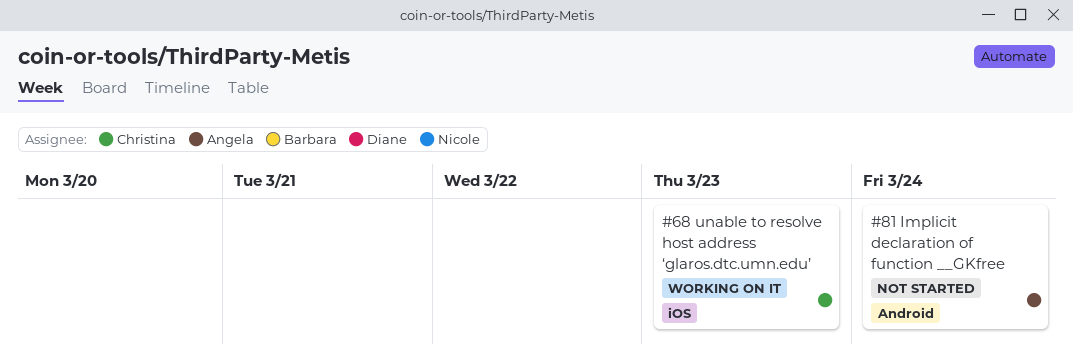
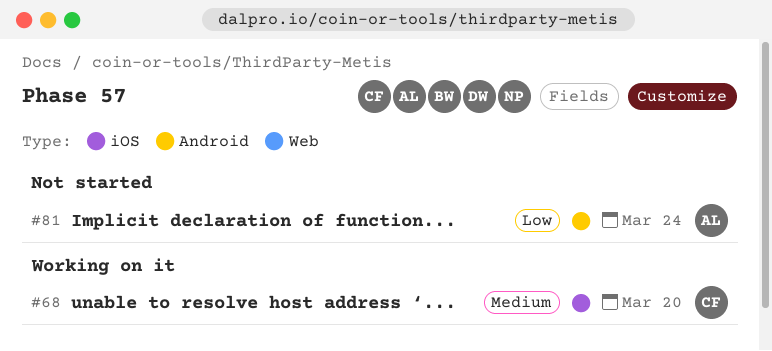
#68, due: Mar 23 -> Mar 20

